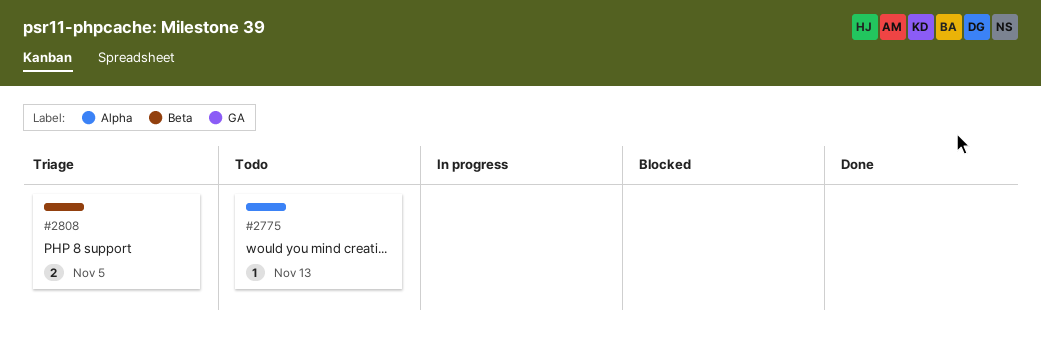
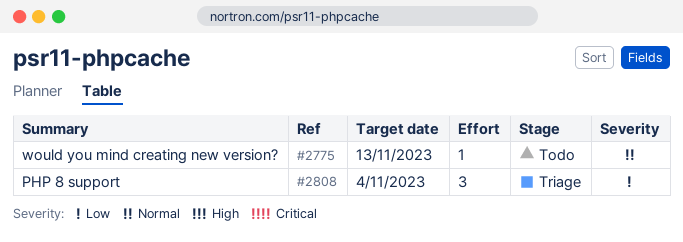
#2808, estimate: 2 -> 3
#2808, due: Nov 5 -> Nov 4

